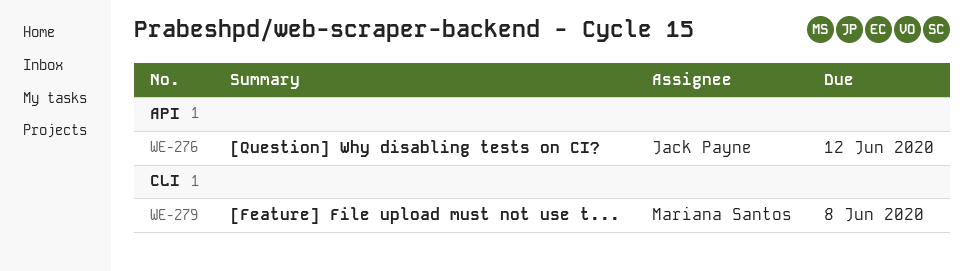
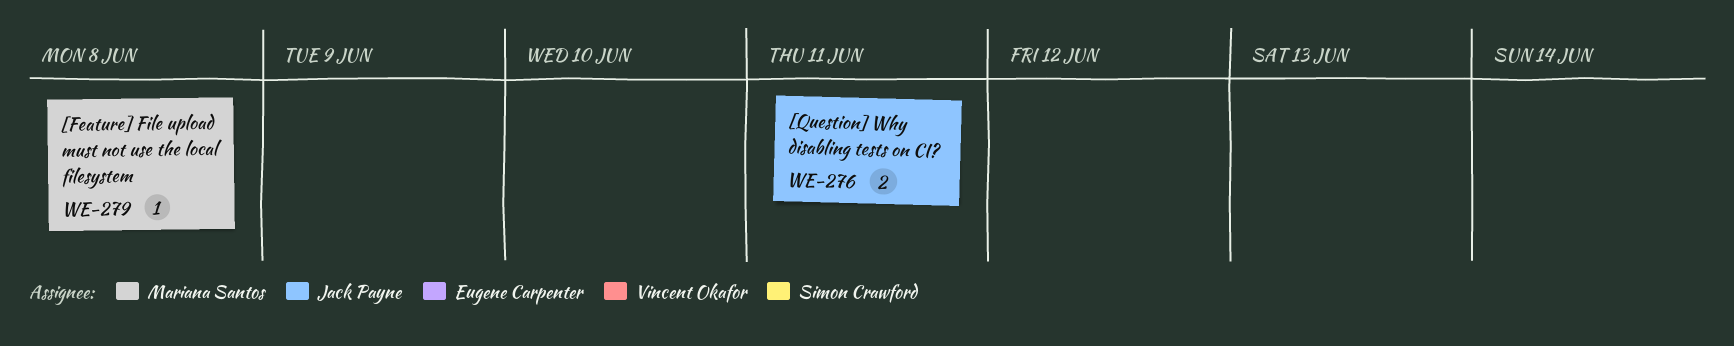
WE-276, due: Jun 12 -> Jun 11

